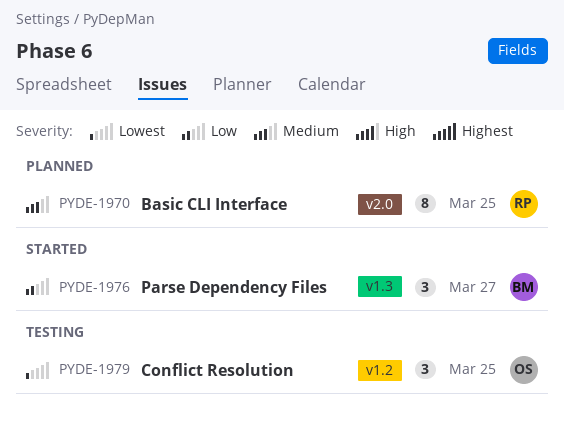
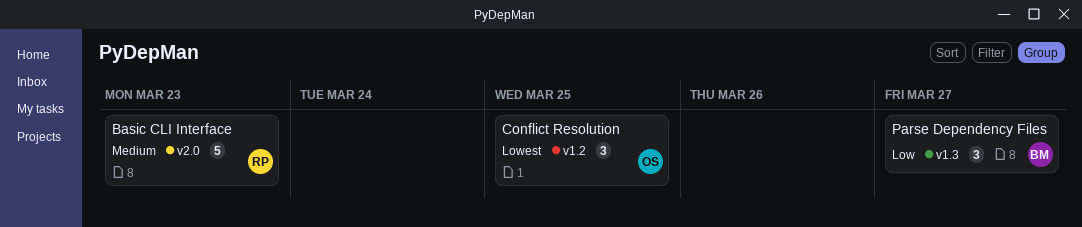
Basic CLI Interface, estimate: 8 -> 5
Basic CLI Interface, due: Mar 25 -> Mar 23

